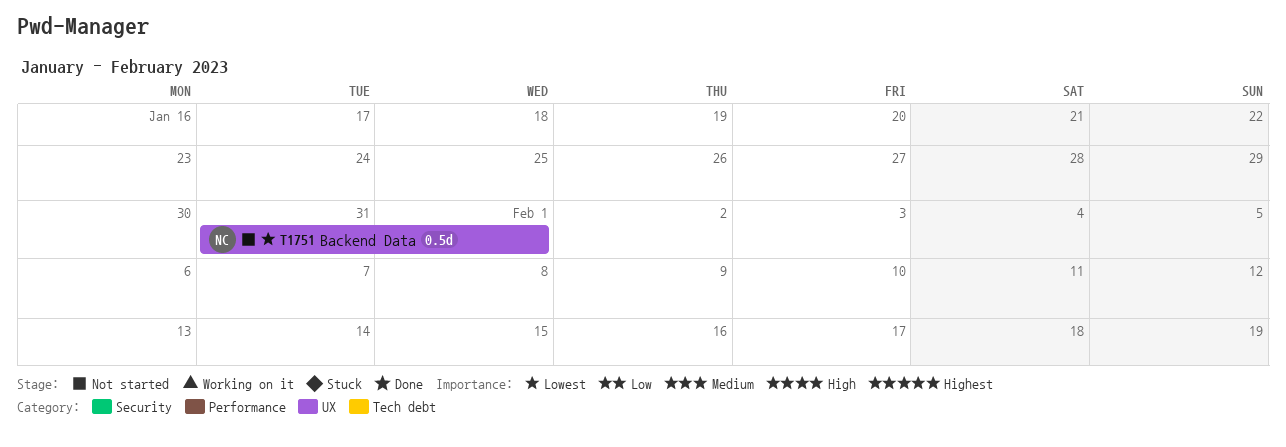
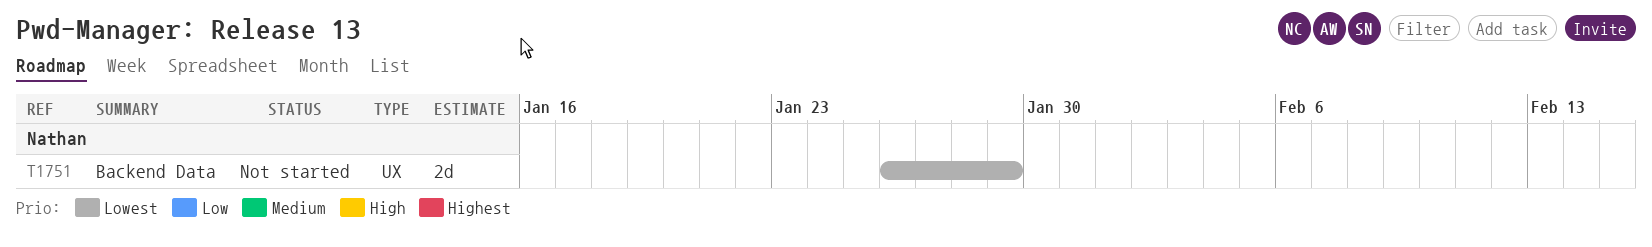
T1751, estimate: 0.5d -> 2d
T1751, start: Jan 31 -> Jan 26
T1751, due: Feb 1 -> Jan 29

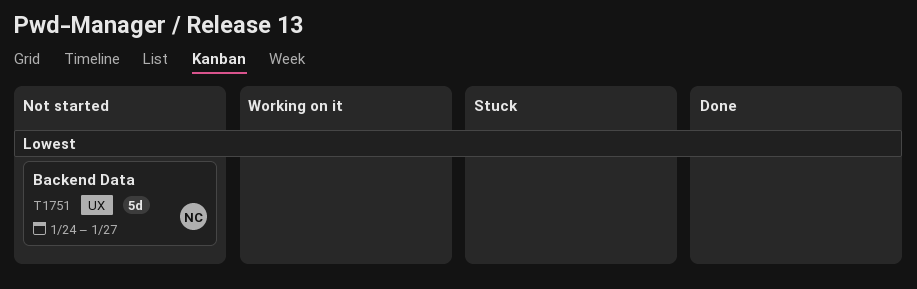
T1751, estimate: 2d -> 5d
T1751, start: Jan 26 -> Jan 24
T1751, due: Jan 29 -> Jan 27

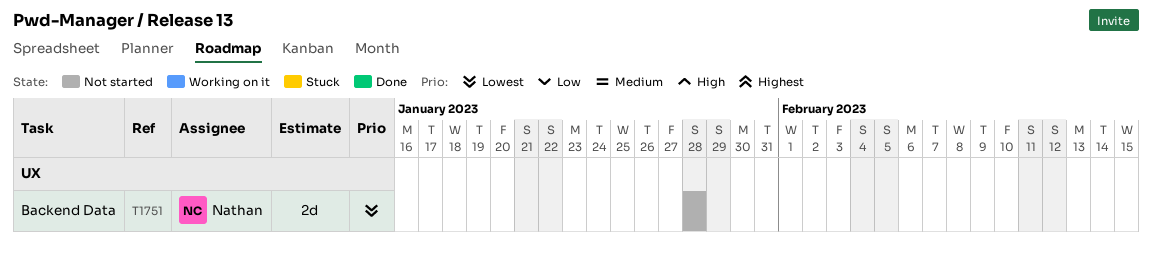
T1751, estimate: 5d -> 2d
T1751, start: Jan 24 -> Jan 28
T1751, due: Jan 27 -> Jan 28

